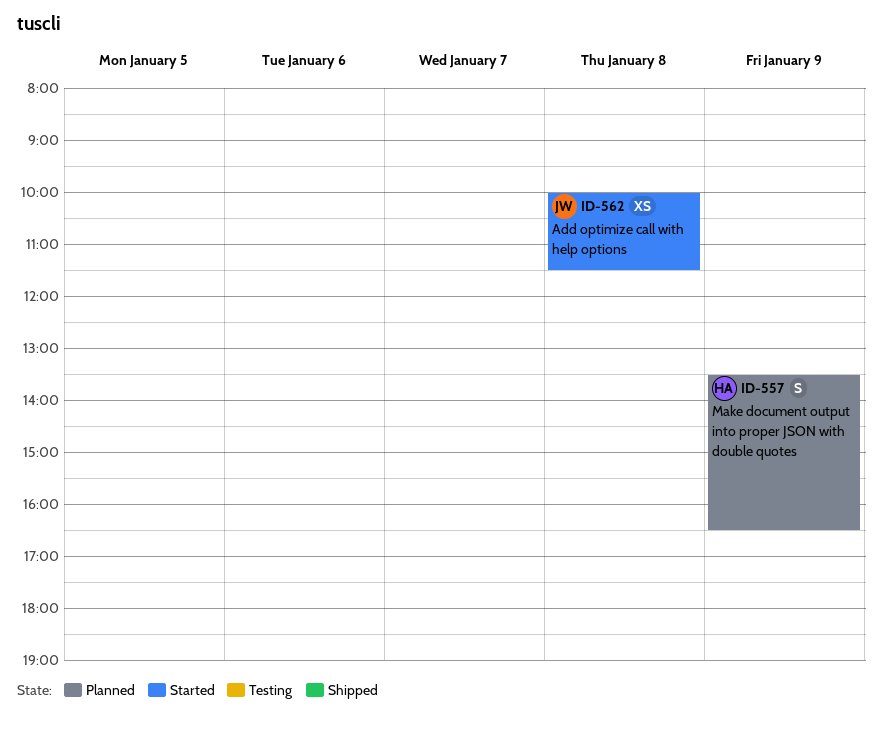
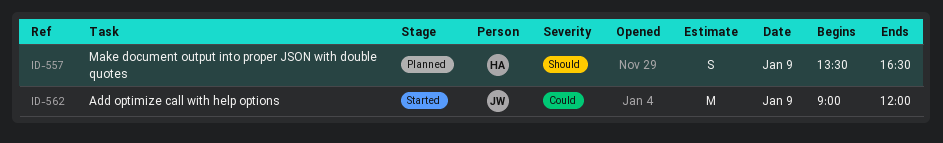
ID-562, estimate: XS -> M
ID-562, day: Jan 8 -> Jan 9
ID-562, begins: 10:00 -> 09:00
ID-562, ends: 11:30 -> 12:00

